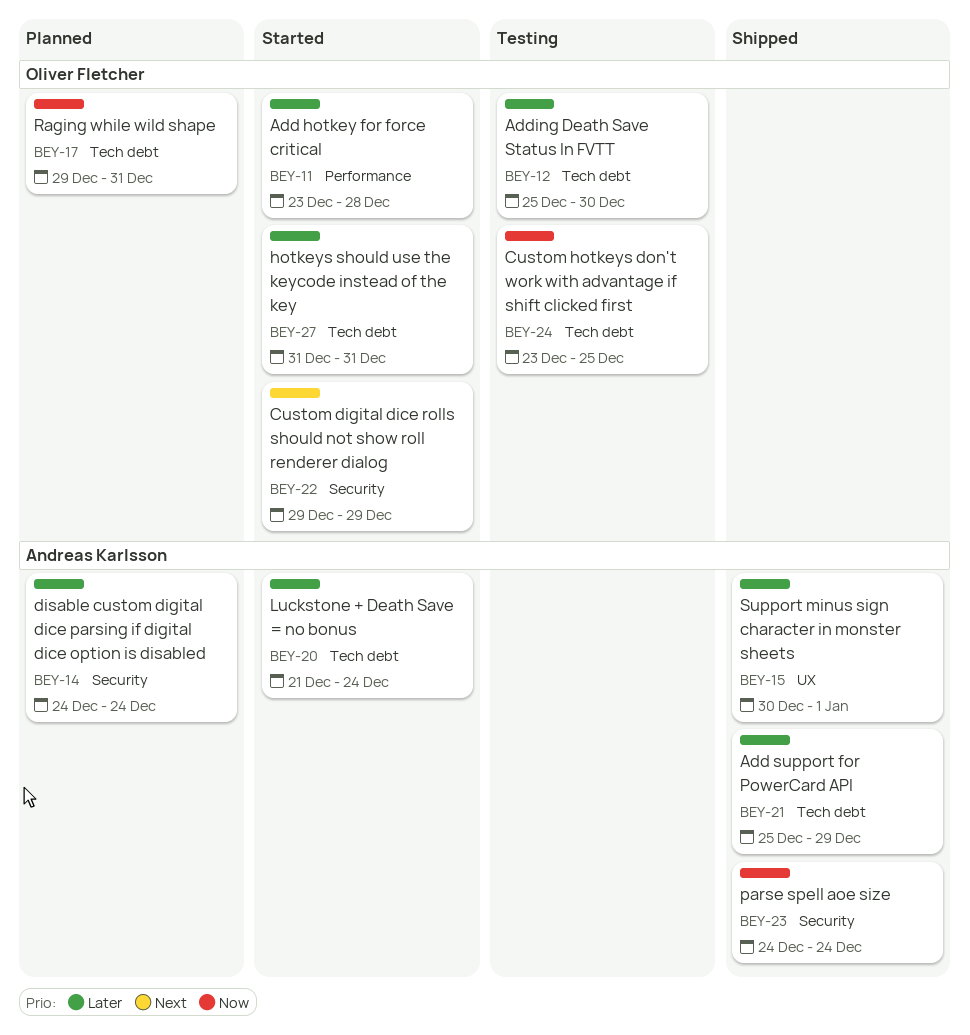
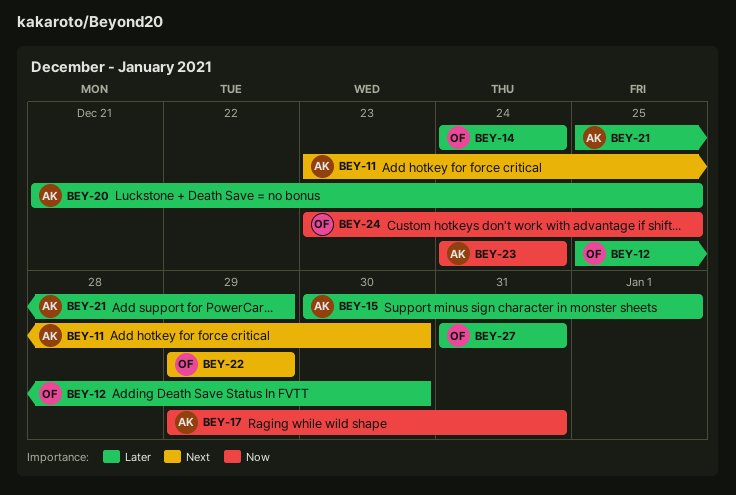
BEY-11, owner: Oliver Fletcher -> Andreas Karlsson
BEY-11, priority: Later -> Next
BEY-11, due: Dec 28 -> Dec 30
BEY-14, owner: Andreas Karlsson -> Oliver Fletcher
BEY-17, owner: Oliver Fletcher -> Andreas Karlsson
BEY-20, due: Dec 24 -> Dec 25

